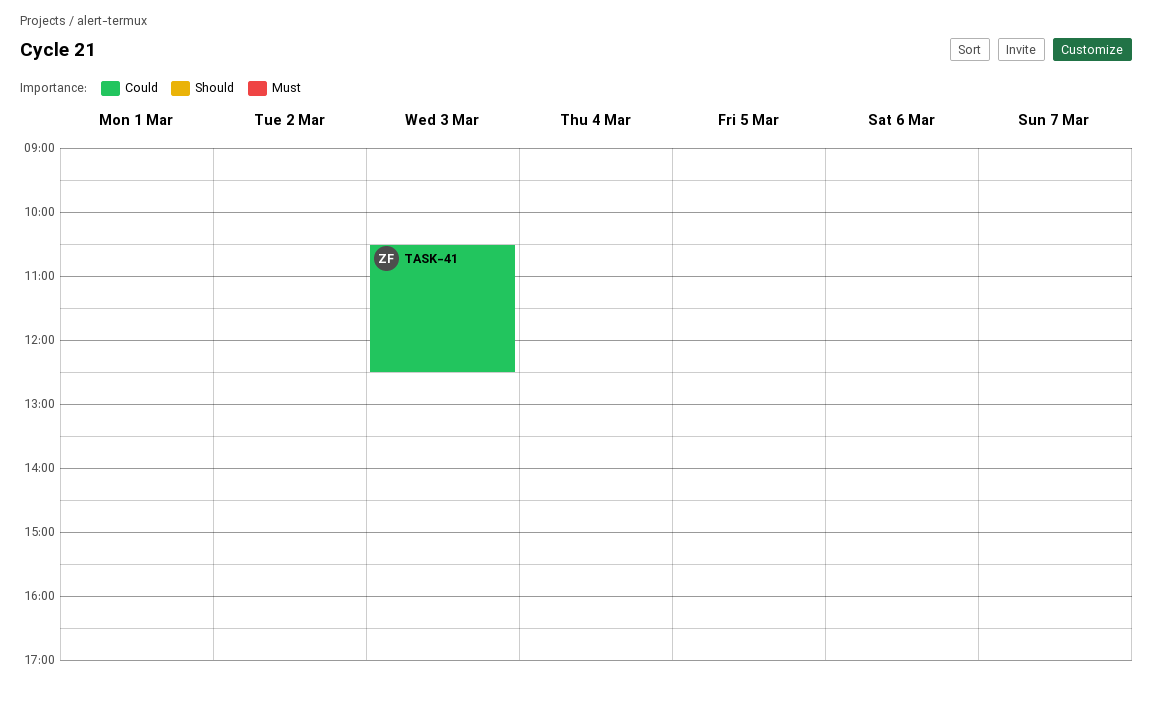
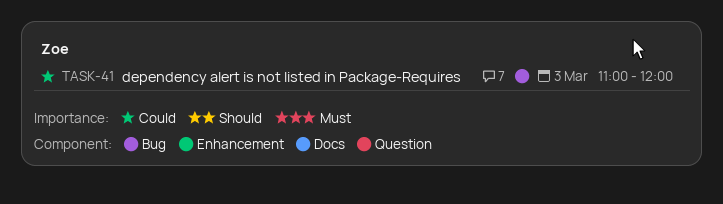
TASK-41, begins: 10:30 -> 11:00
TASK-41, ends: 12:30 -> 12:00

